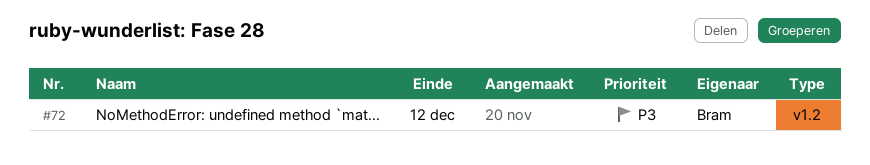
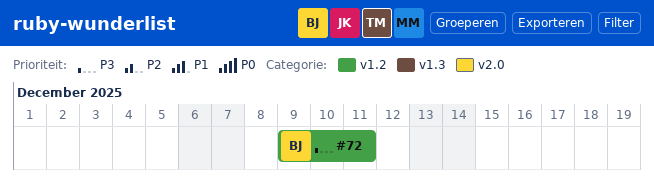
#72, due: Dec 12 -> Dec 11

